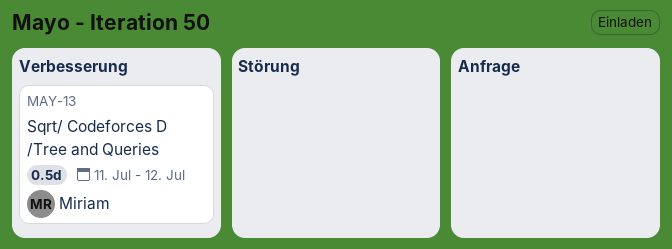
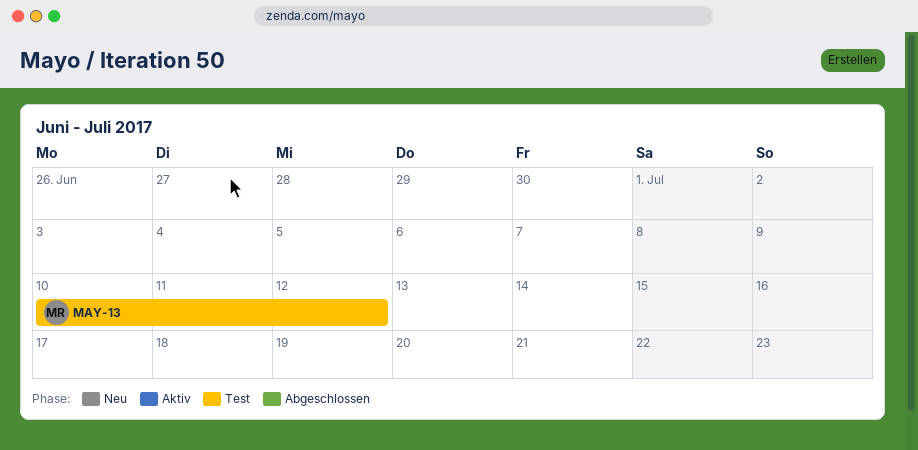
MAY-13, start: Jul 11 -> Jul 10

